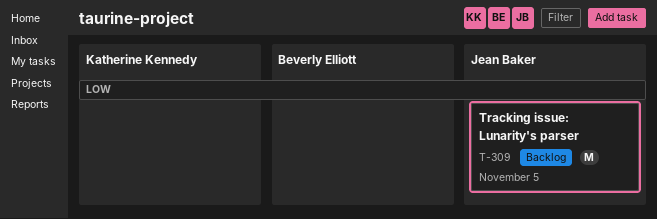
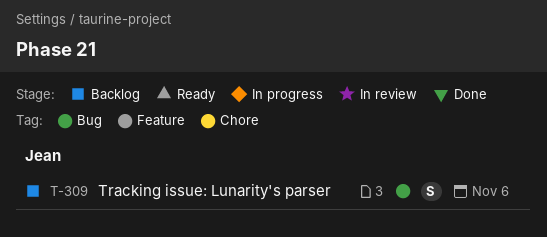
T-309, estimate: M -> S
T-309, due: Nov 5 -> Nov 6

